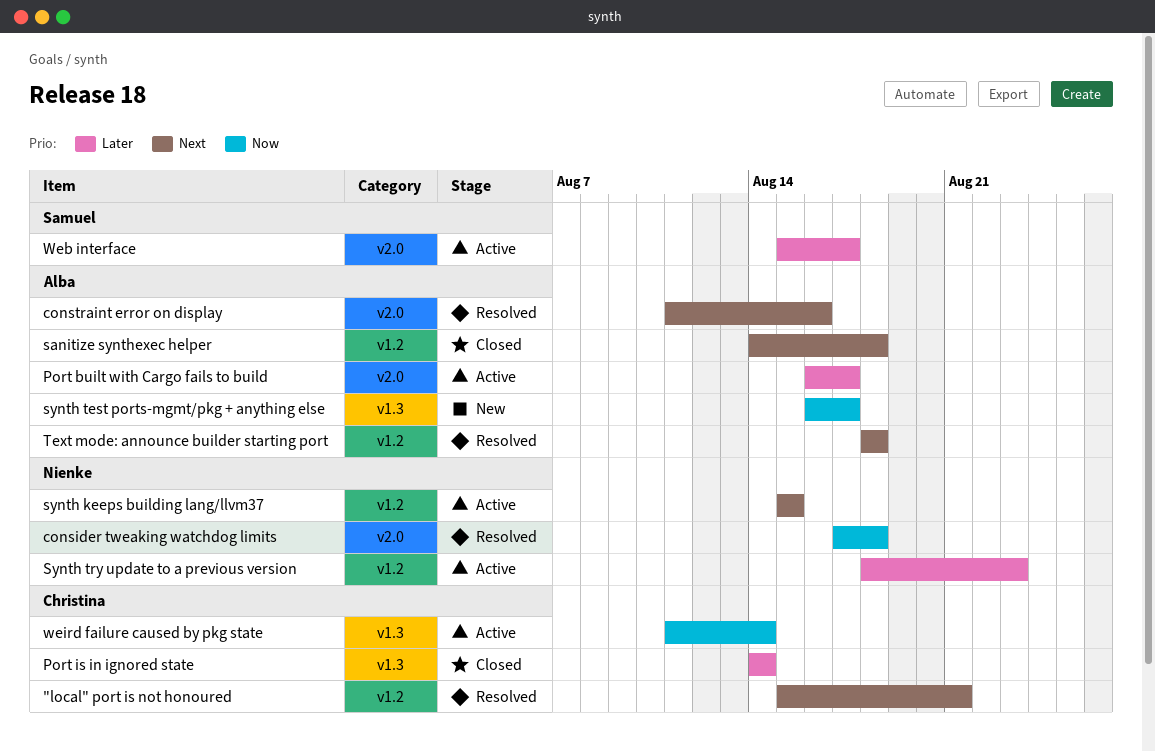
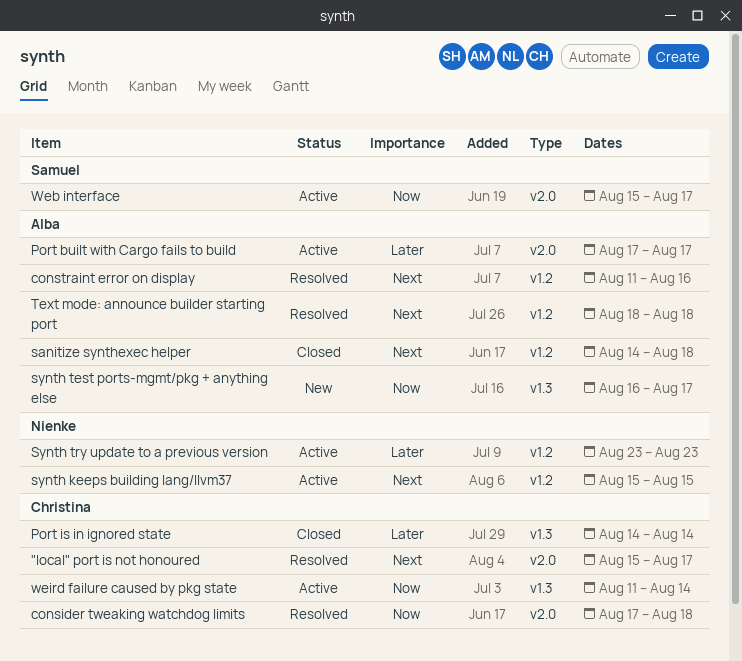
"local" port is not honoured, label: v1.2 -> v2.0
"local" port is not honoured, due: Aug 21 -> Aug 17
consider tweaking watchdog limits, owner: Nienke -> Christina
constraint error on display, label: v2.0 -> v1.2
Port built with Cargo fails to build, start: Aug 16 -> Aug 17
Synth try update to a previous version, start: Aug 18 -> Aug 23
Web interface, priority: Later -> Now

